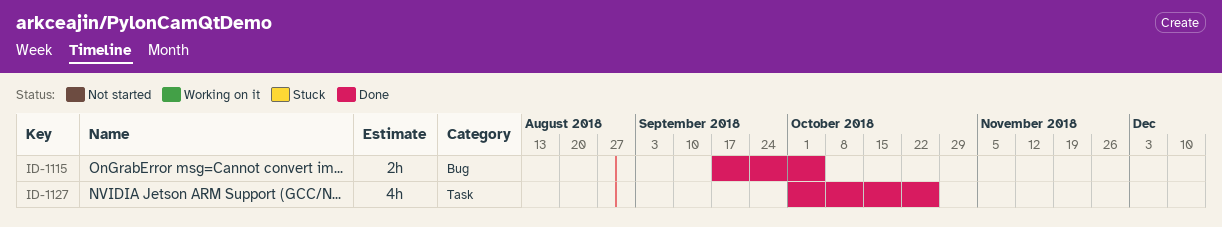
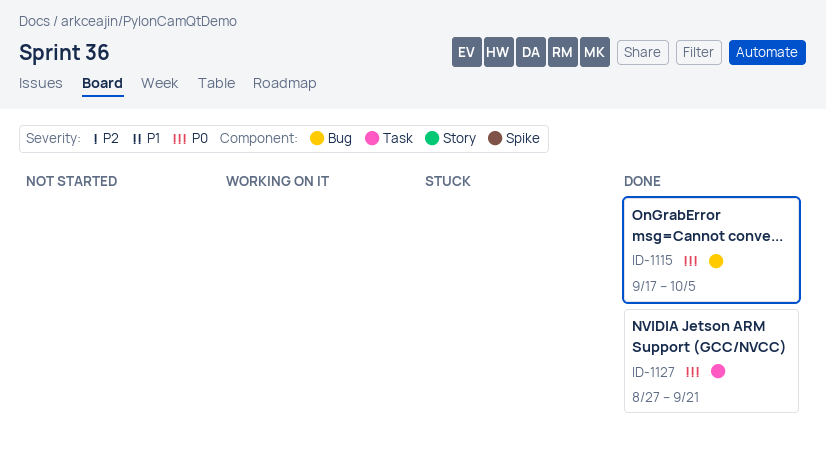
ID-1127, start: Oct 1 -> Aug 27
ID-1127, due: Oct 26 -> Sep 21

